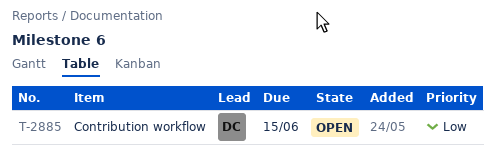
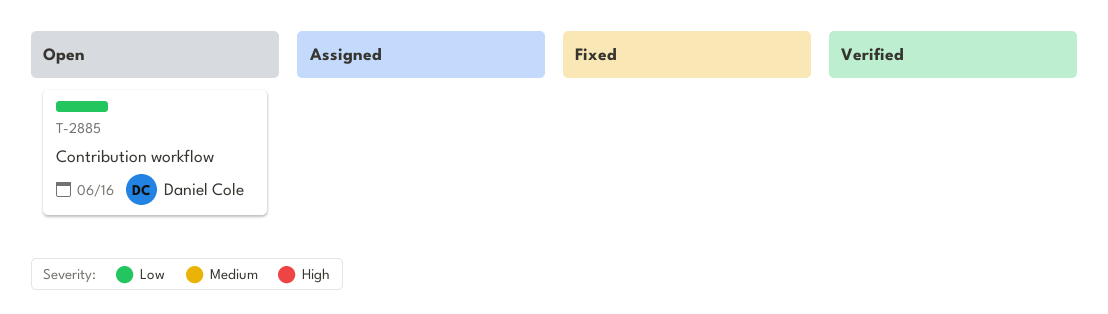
T-2885, due: Jun 15 -> Jun 16

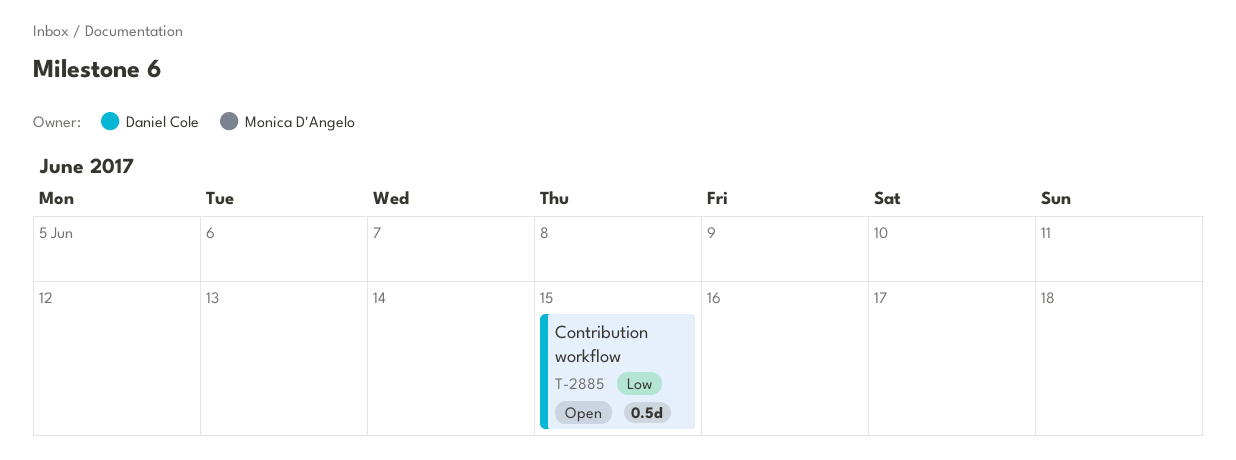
T-2885, due: Jun 16 -> Jun 15

